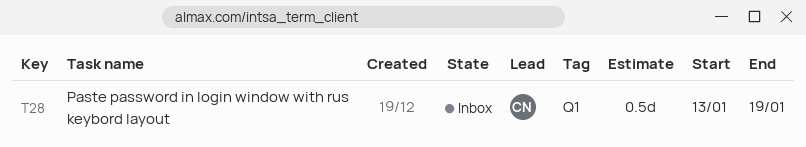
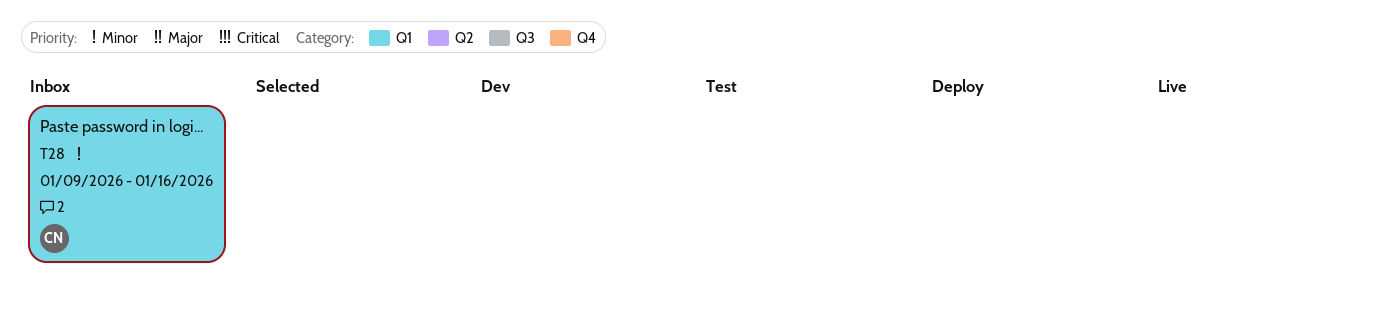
T28, start: Jan 13 -> Jan 9
T28, due: Jan 19 -> Jan 16

